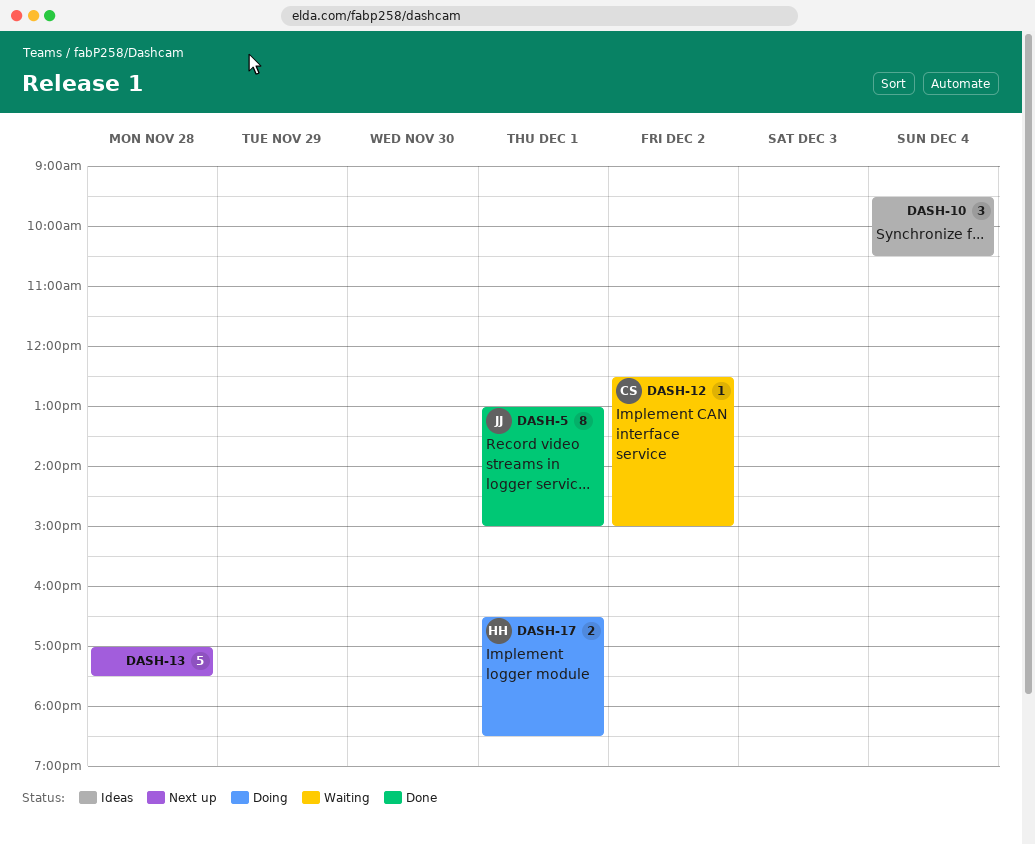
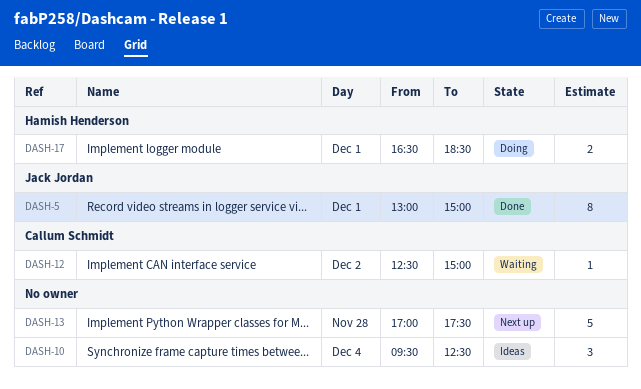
DASH-10, ends: 10:30 -> 12:30

